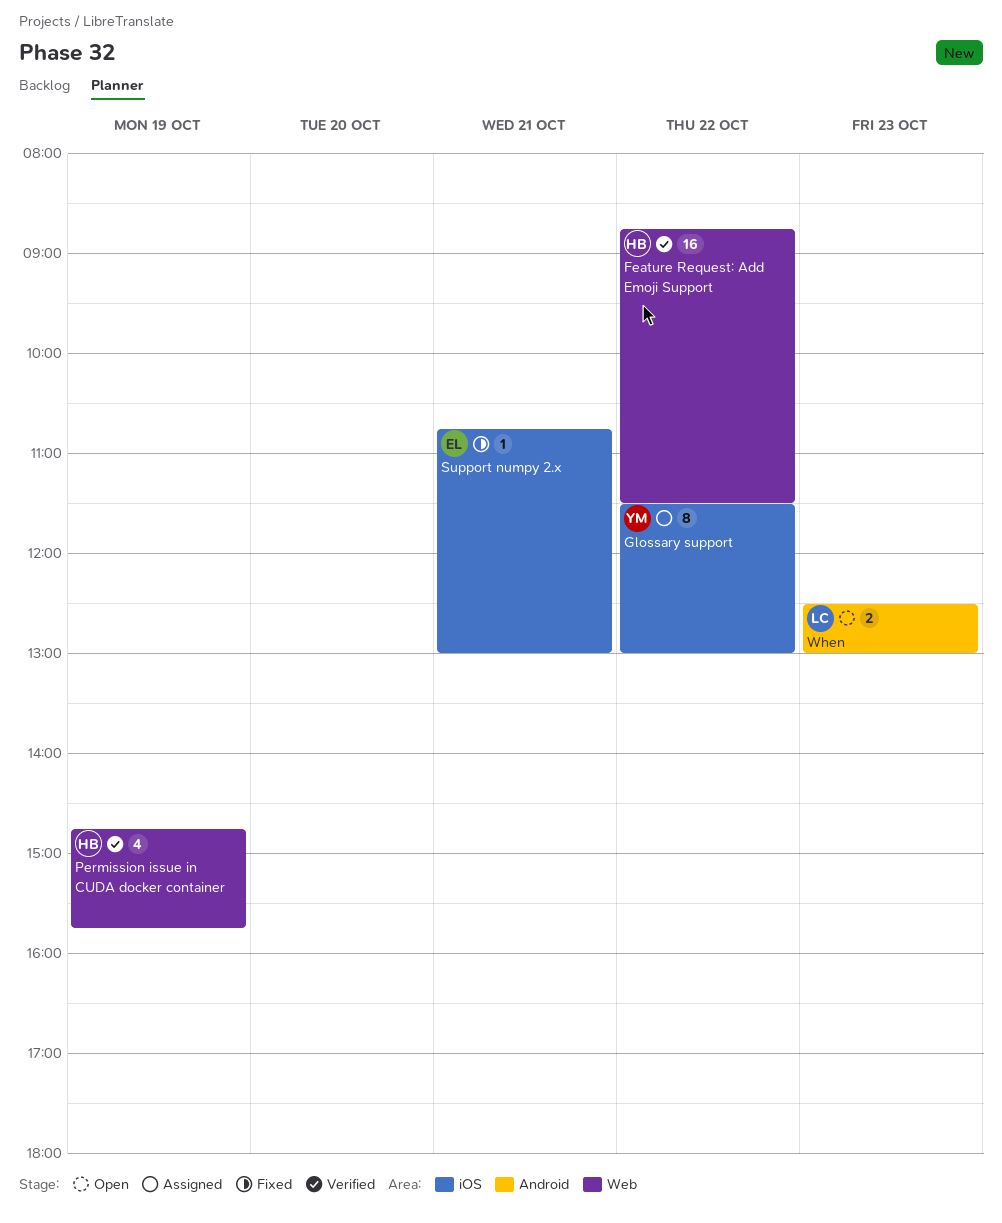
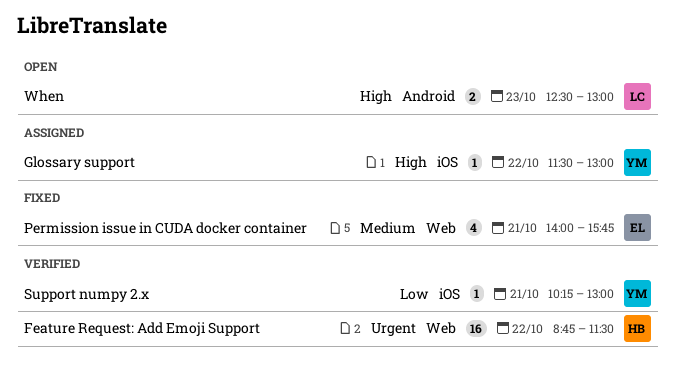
Glossary support, estimate: 8 -> 1
Permission issue in CUDA docker container, status: Verified -> Fixed
Permission issue in CUDA docker container, owner: HB -> EL
Permission issue in CUDA docker container, day: Oct 19 -> Oct 21
Permission issue in CUDA docker container, begins: 14:45 -> 14:00
Support numpy 2.x, status: Fixed -> Verified
Support numpy 2.x, owner: EL -> YM
Support numpy 2.x, begins: 10:45 -> 10:15

